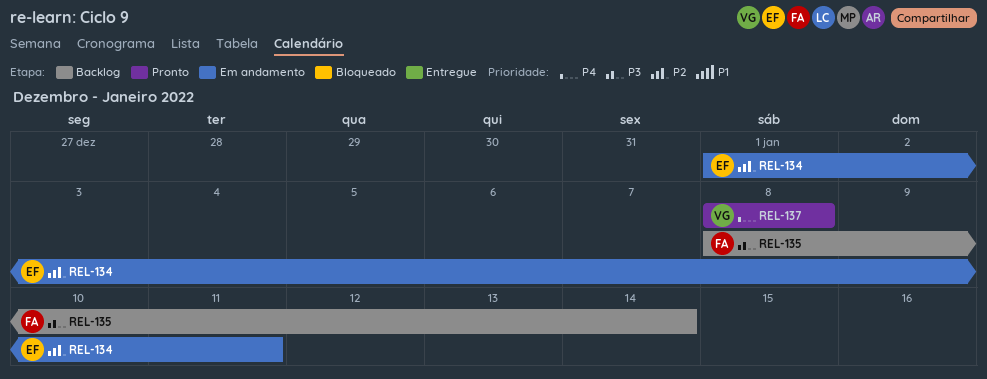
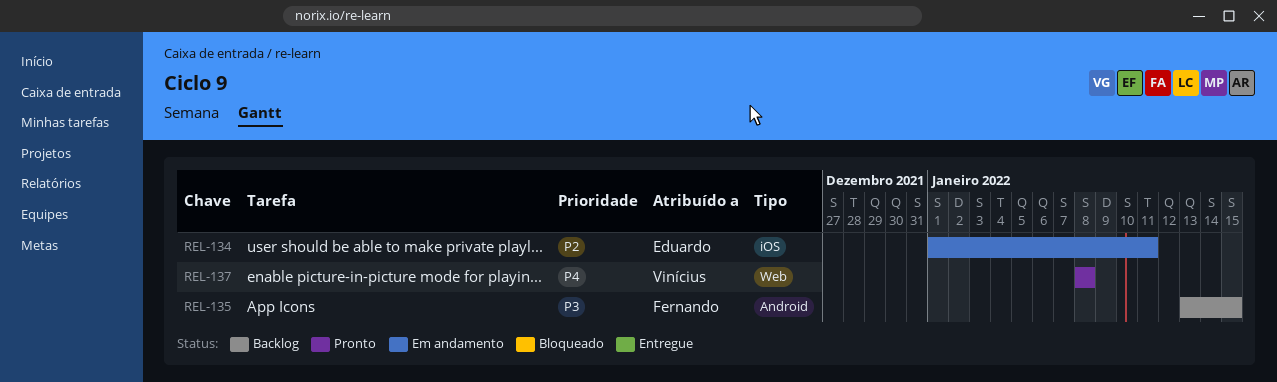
REL-135, start: Jan 8 -> Jan 13
REL-135, due: Jan 14 -> Jan 15

